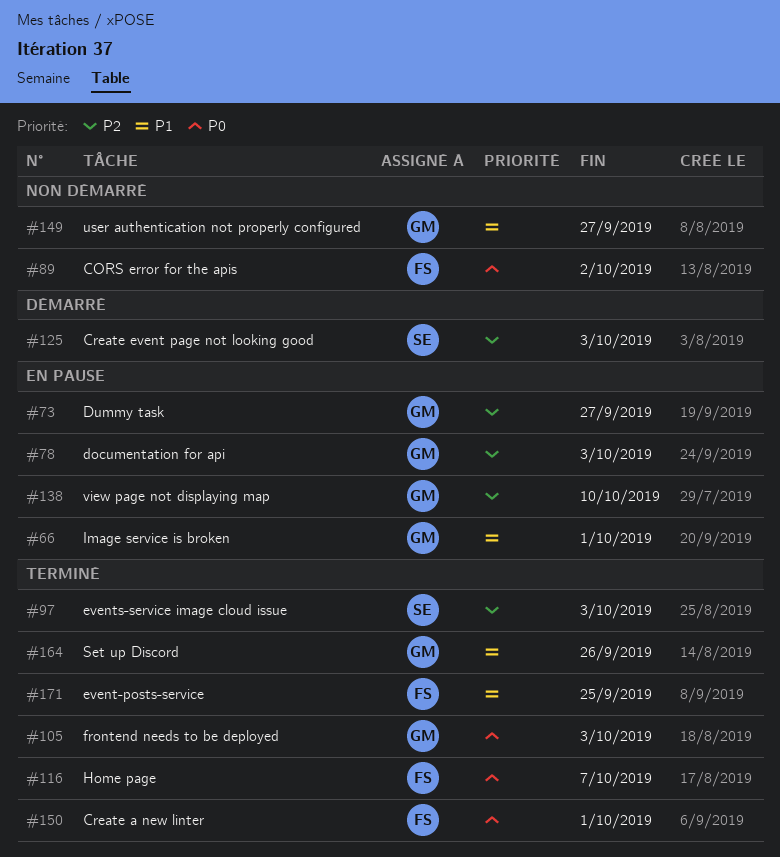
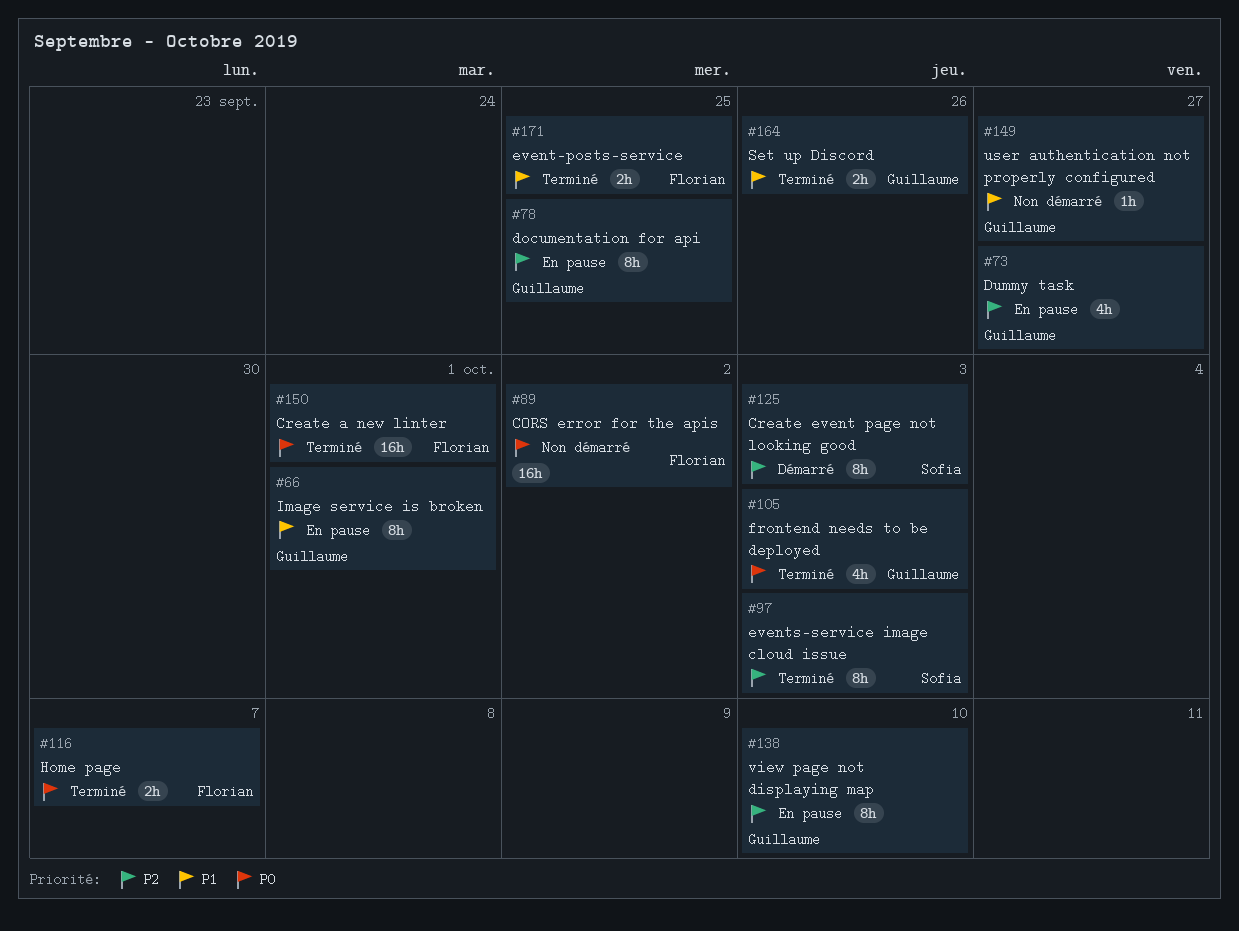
#78, due: Oct 3 -> Sep 25

